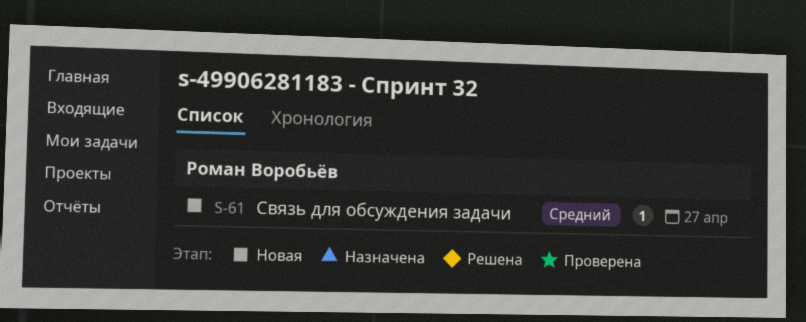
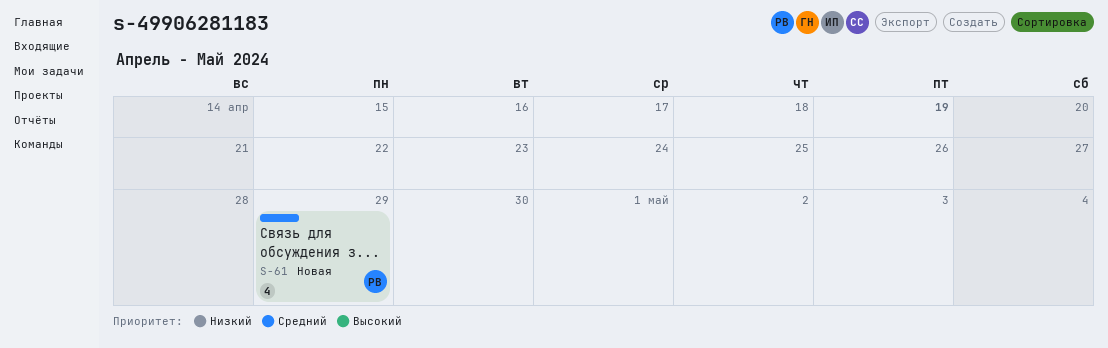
S-61, estimate: 1 -> 4
S-61, due: Apr 27 -> Apr 29

